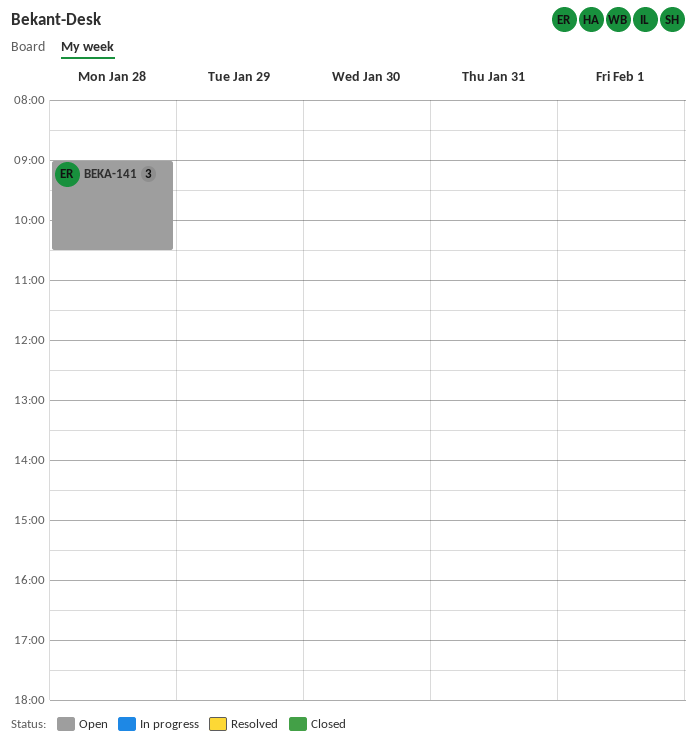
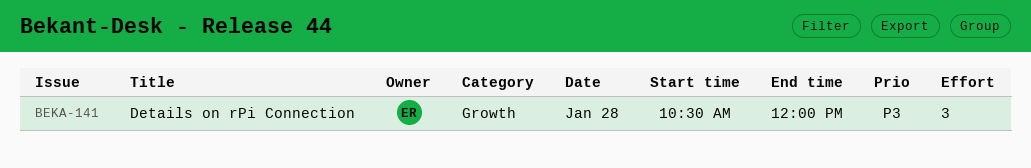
BEKA-141, begins: 09:00 -> 10:30
BEKA-141, ends: 10:30 -> 12:00

